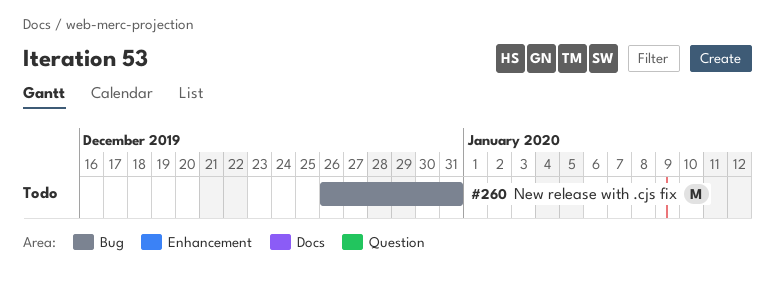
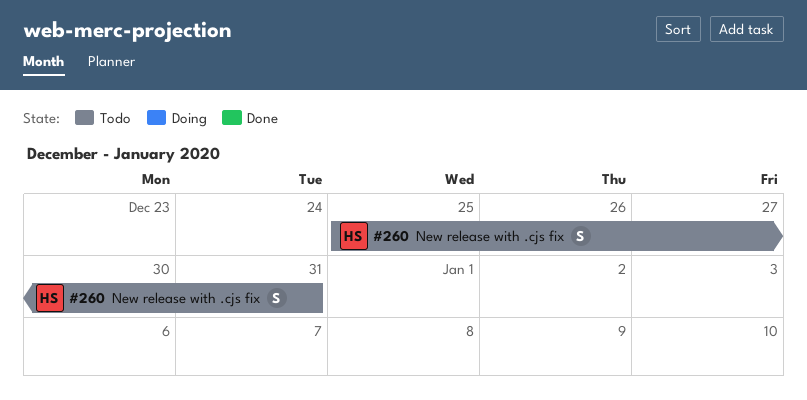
#260, estimate: M -> S
#260, start: Dec 26 -> Dec 25

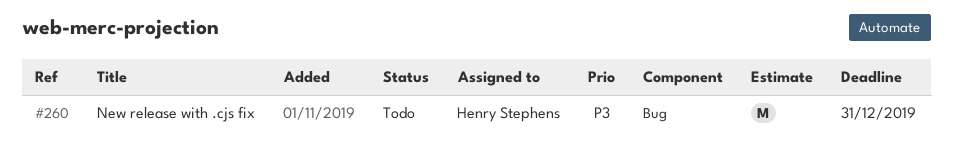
#260, estimate: S -> M

